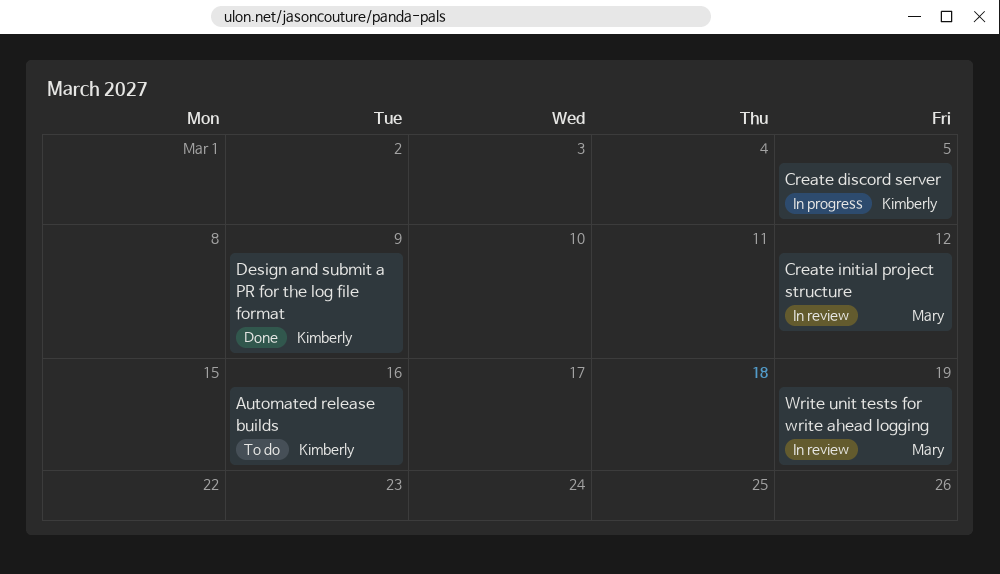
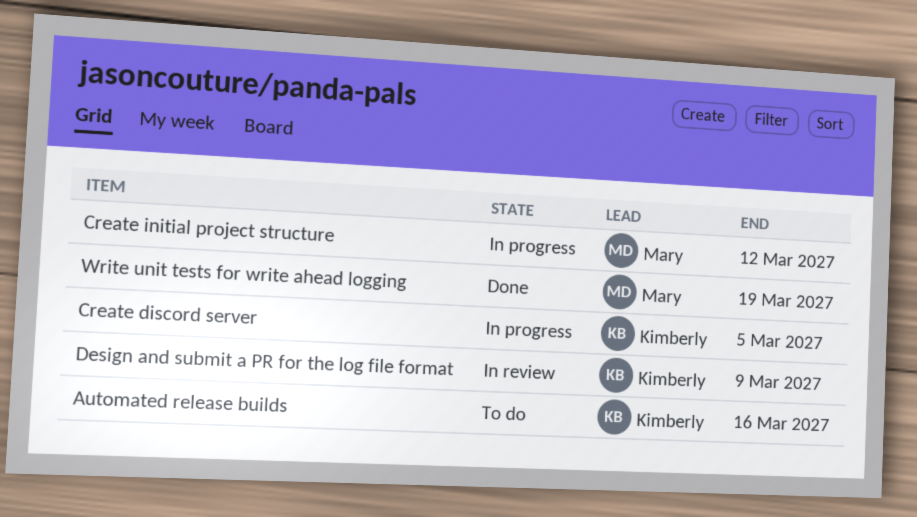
Create initial project structure, status: In review -> In progress
Design and submit a PR for the log file format, status: Done -> In review
Write unit tests for write ahead logging, status: In review -> Done

